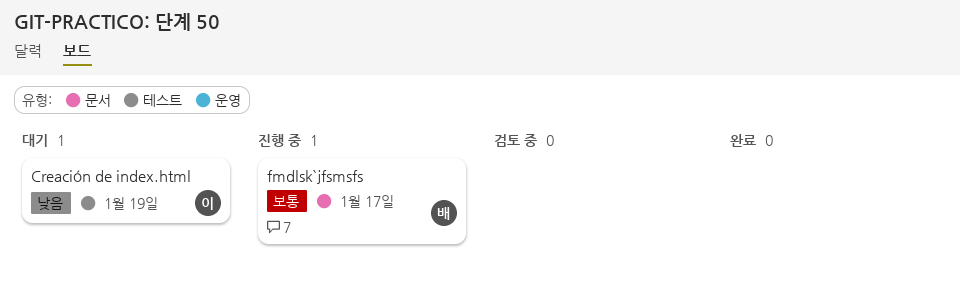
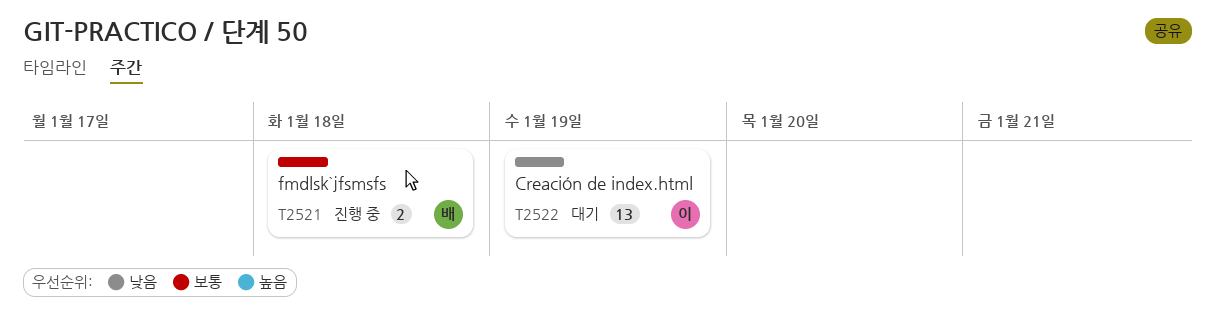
fmdlsk`jfsmsfs, due: Jan 17 -> Jan 18

